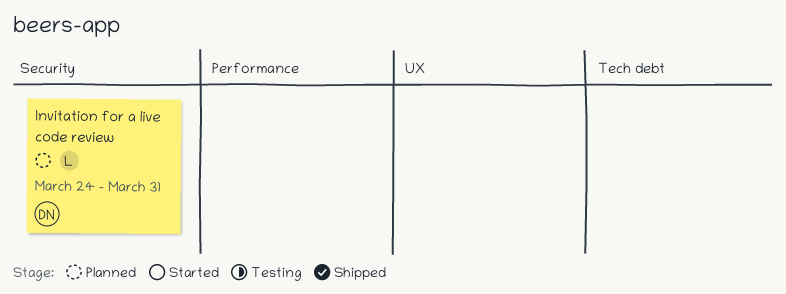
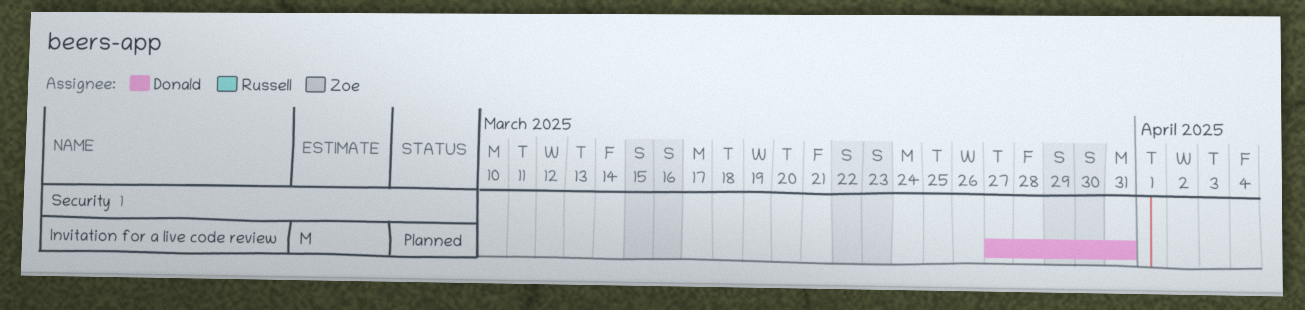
Invitation for a live code review, estimate: L -> M
Invitation for a live code review, start: Mar 24 -> Mar 27

